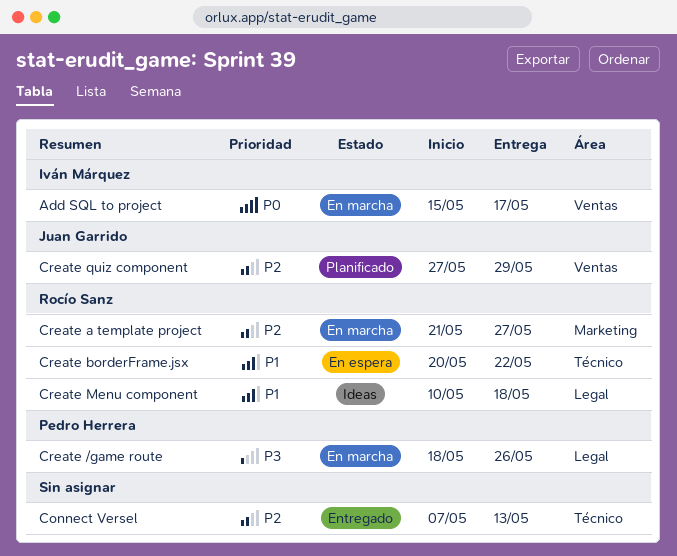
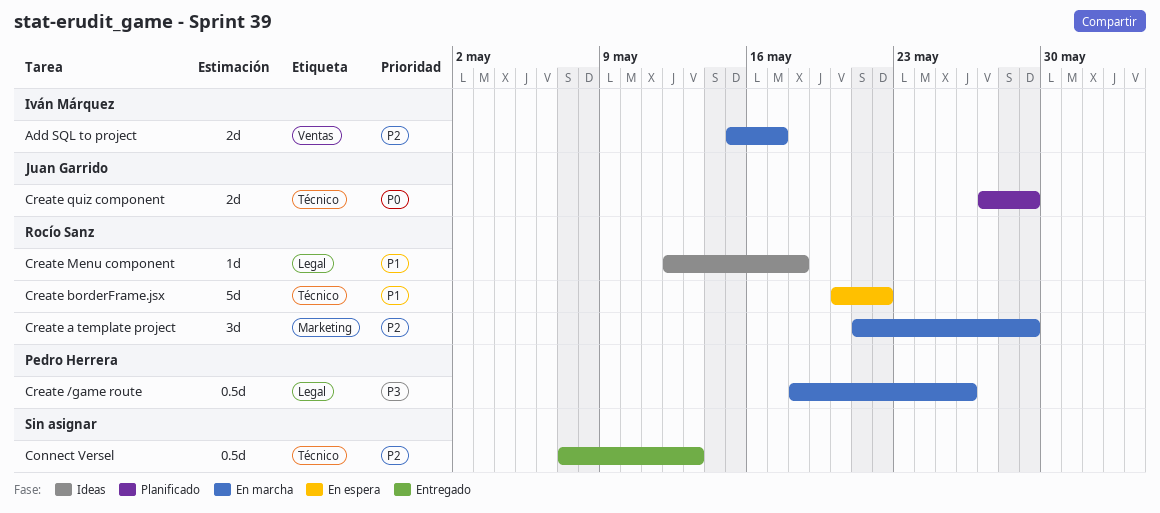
Add SQL to project, priority: P0 -> P2
Create a template project, due: May 27 -> May 29
Create Menu component, start: May 10 -> May 12
Create quiz component, priority: P2 -> P0
Create quiz component, label: Ventas -> Técnico

